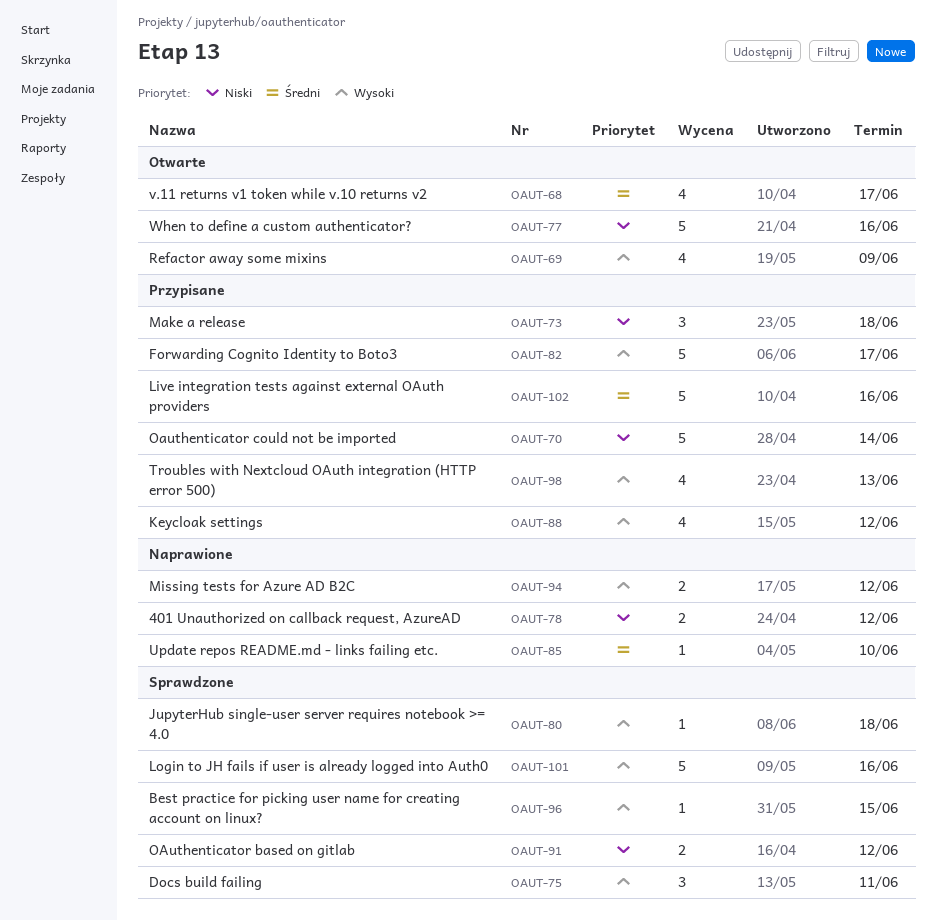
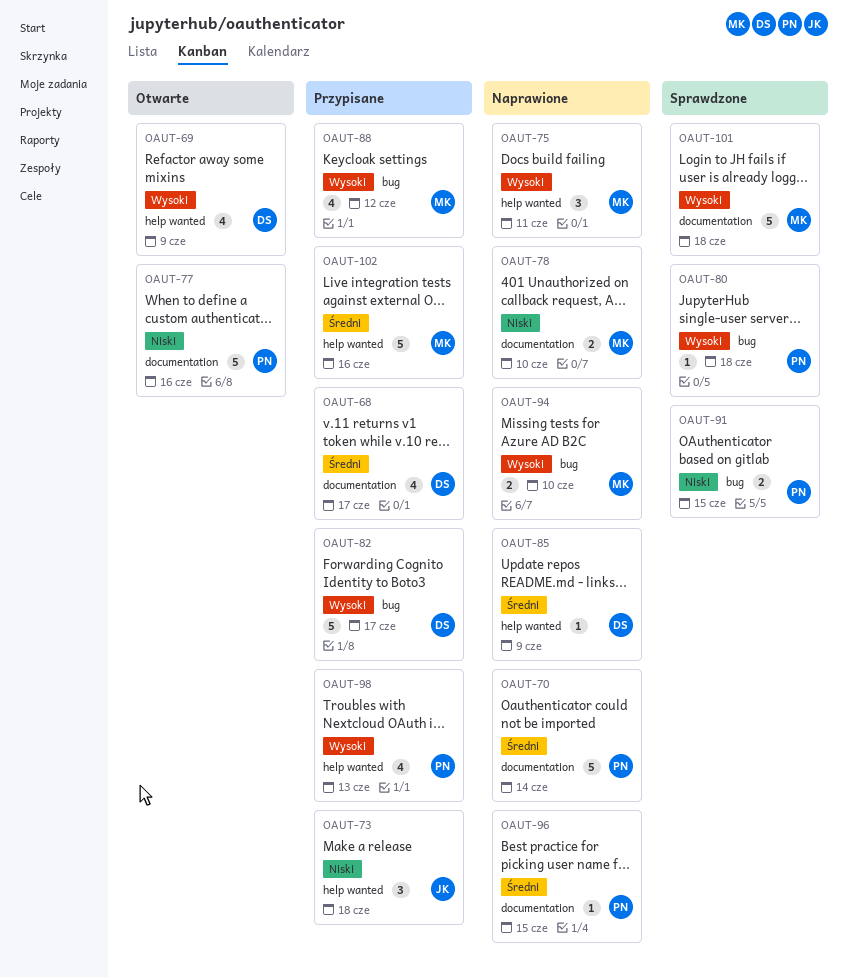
OAUT-68, status: Otwarte -> Przypisane
OAUT-70, status: Przypisane -> Naprawione
OAUT-70, priority: Niski -> Średni
OAUT-75, status: Sprawdzone -> Naprawione
OAUT-78, due: Jun 12 -> Jun 10
OAUT-85, due: Jun 10 -> Jun 9
OAUT-91, due: Jun 12 -> Jun 15
OAUT-94, due: Jun 12 -> Jun 10
OAUT-96, status: Sprawdzone -> Naprawione
OAUT-96, priority: Wysoki -> Średni
OAUT-101, due: Jun 16 -> Jun 18

